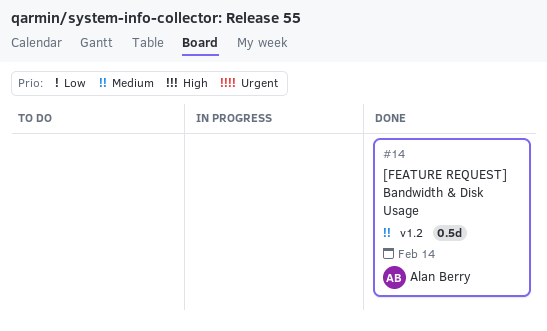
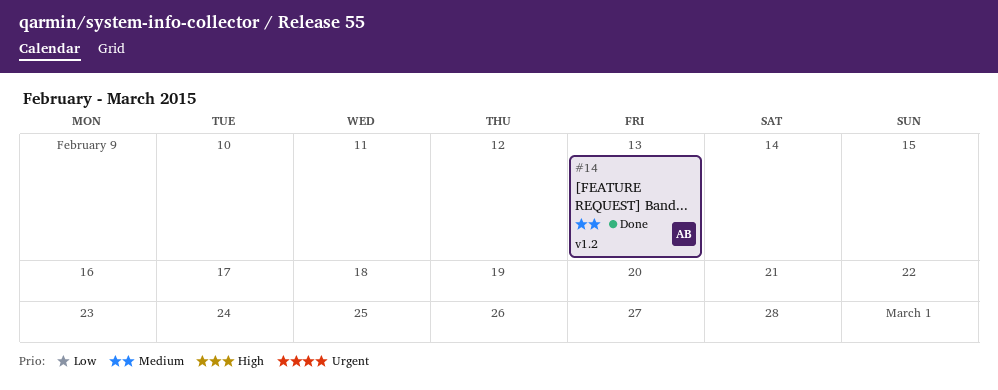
#14, due: Feb 14 -> Feb 13

